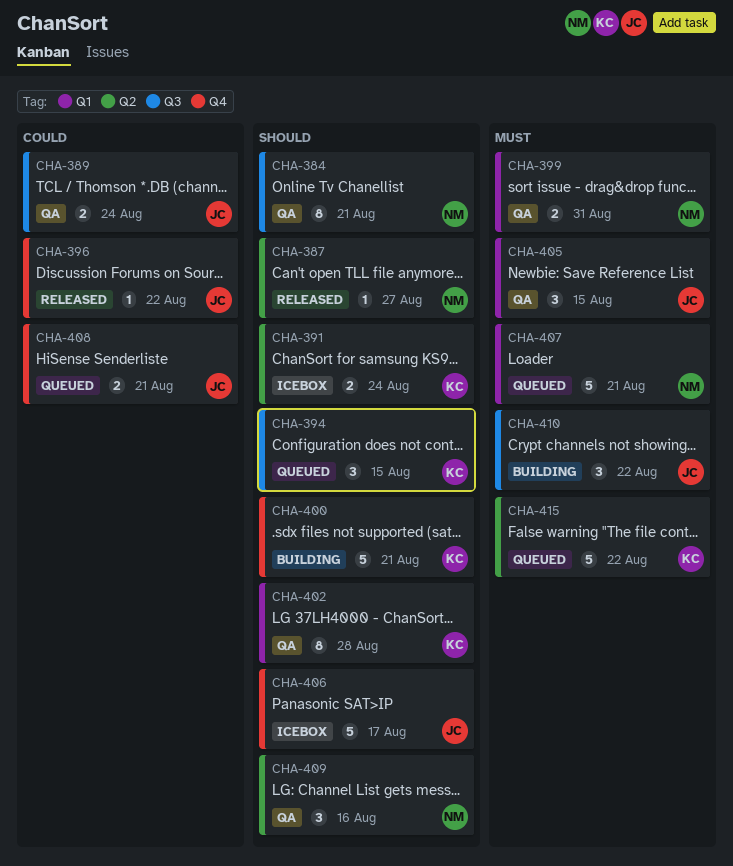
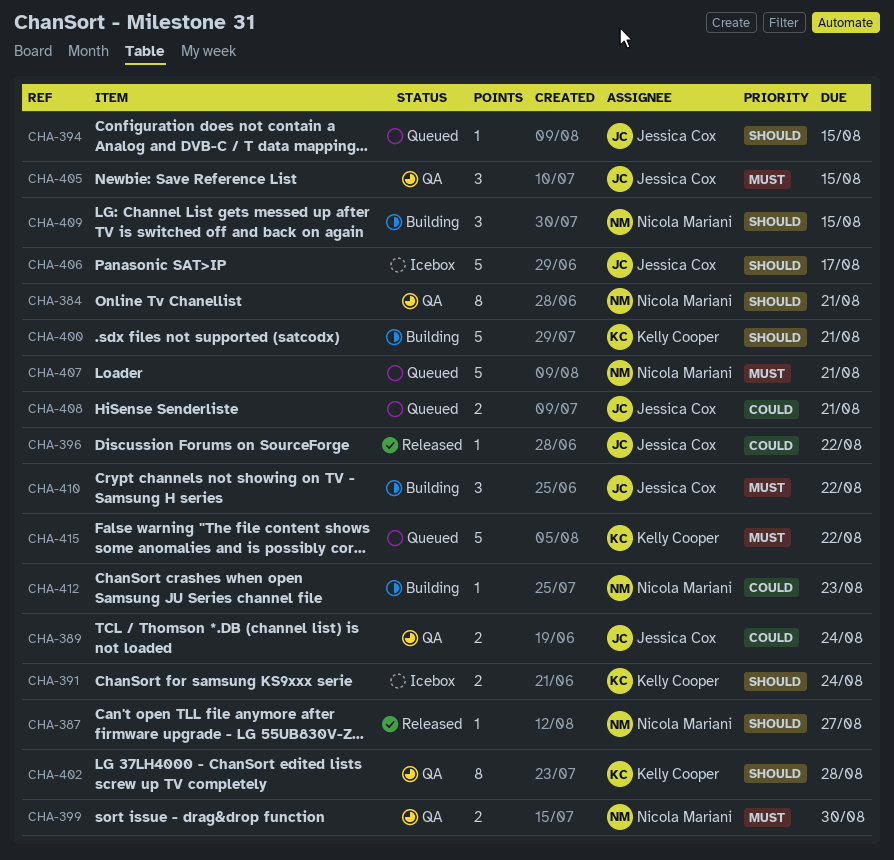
CHA-394, owner: Kelly Cooper -> Jessica Cox
CHA-394, estimate: 3 -> 1
CHA-399, due: Aug 31 -> Aug 30
CHA-409, status: QA -> Building
CHA-409, due: Aug 16 -> Aug 15
CHA-412: none -> present

